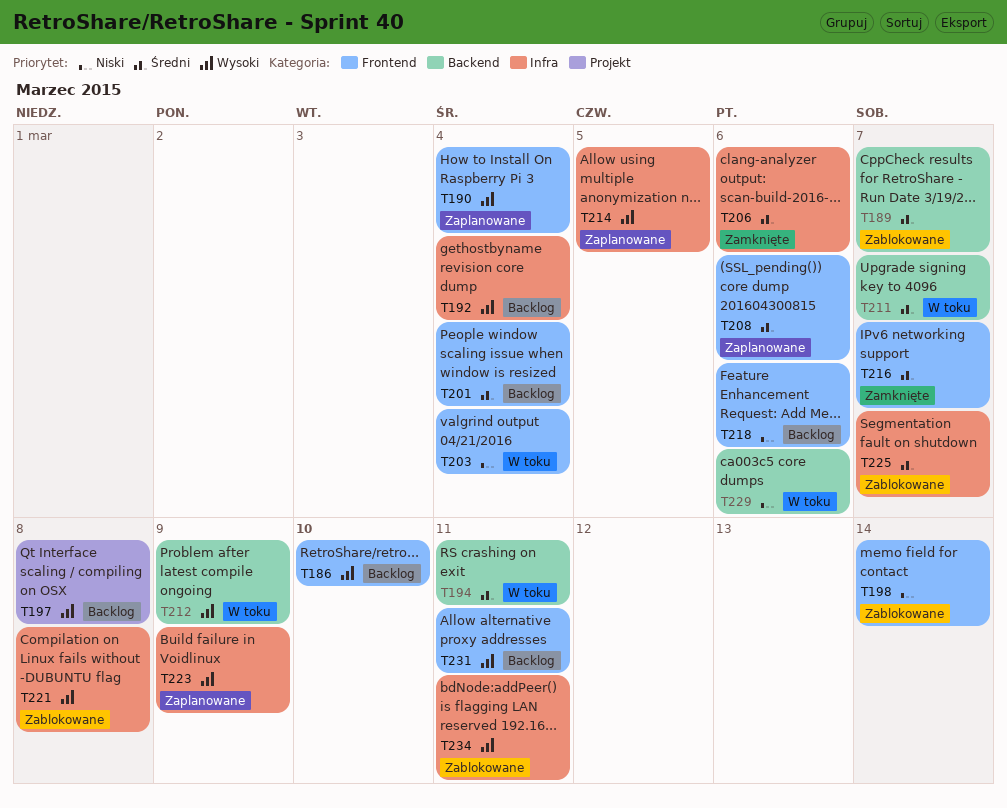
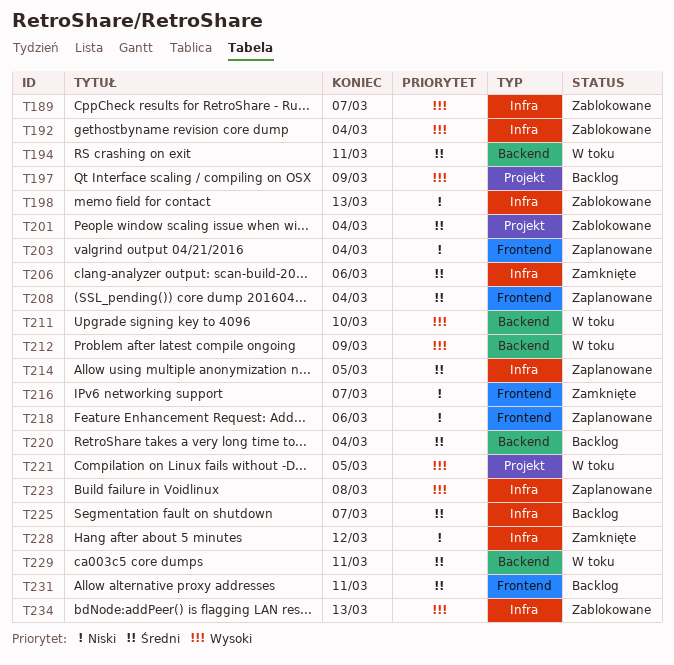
T186: present -> none
T189, priority: Średni -> Wysoki
T189, label: Backend -> Infra
T190: present -> none
T192, status: Backlog -> Zablokowane
T197, due: Mar 8 -> Mar 9
T198, label: Frontend -> Infra
T198, due: Mar 14 -> Mar 13
T201, status: Backlog -> Zablokowane
T201, label: Frontend -> Projekt
T203, status: W toku -> Zaplanowane
T208, due: Mar 6 -> Mar 4
T211, priority: Średni -> Wysoki
T211, due: Mar 7 -> Mar 10
T214, priority: Wysoki -> Średni
T216, priority: Średni -> Niski
T218, status: Backlog -> Zaplanowane
T220: none -> present
T221, status: Zablokowane -> W toku
T221, label: Infra -> Projekt
T221, due: Mar 8 -> Mar 5
T223, due: Mar 9 -> Mar 8
T225, status: Zablokowane -> Backlog
T228: none -> present
T229, priority: Niski -> Średni
T229, due: Mar 6 -> Mar 11
T231, priority: Wysoki -> Średni
T234, due: Mar 11 -> Mar 13

